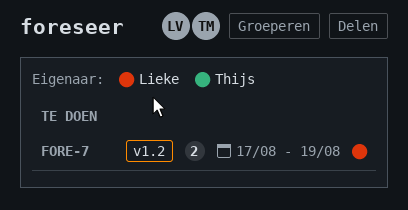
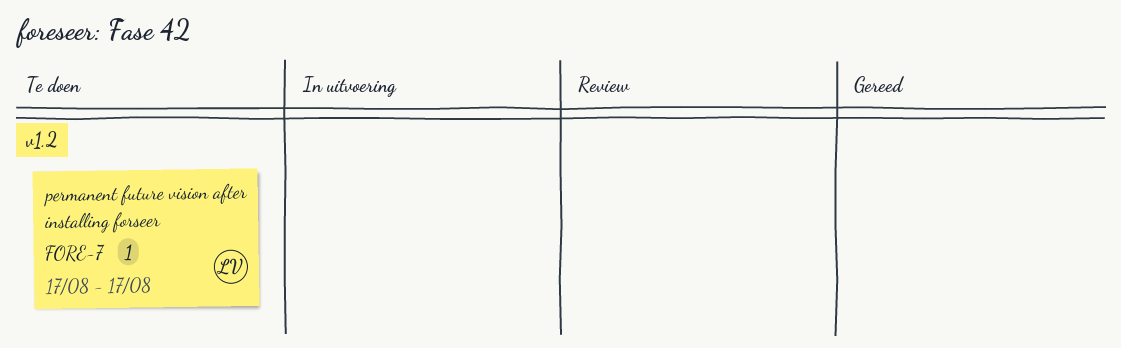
FORE-7, estimate: 2 -> 1
FORE-7, due: Aug 19 -> Aug 17

